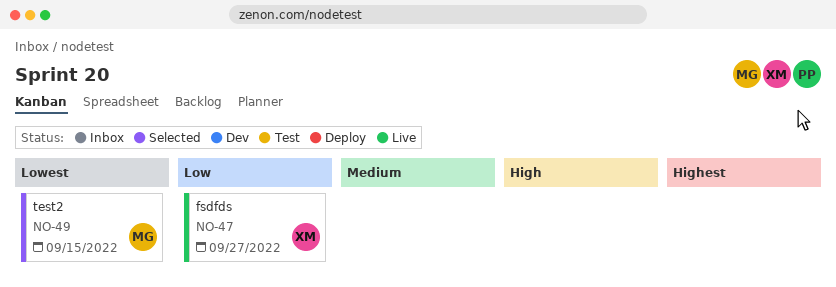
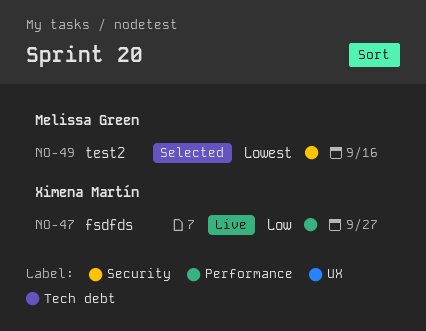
NO-49, due: Sep 15 -> Sep 16

